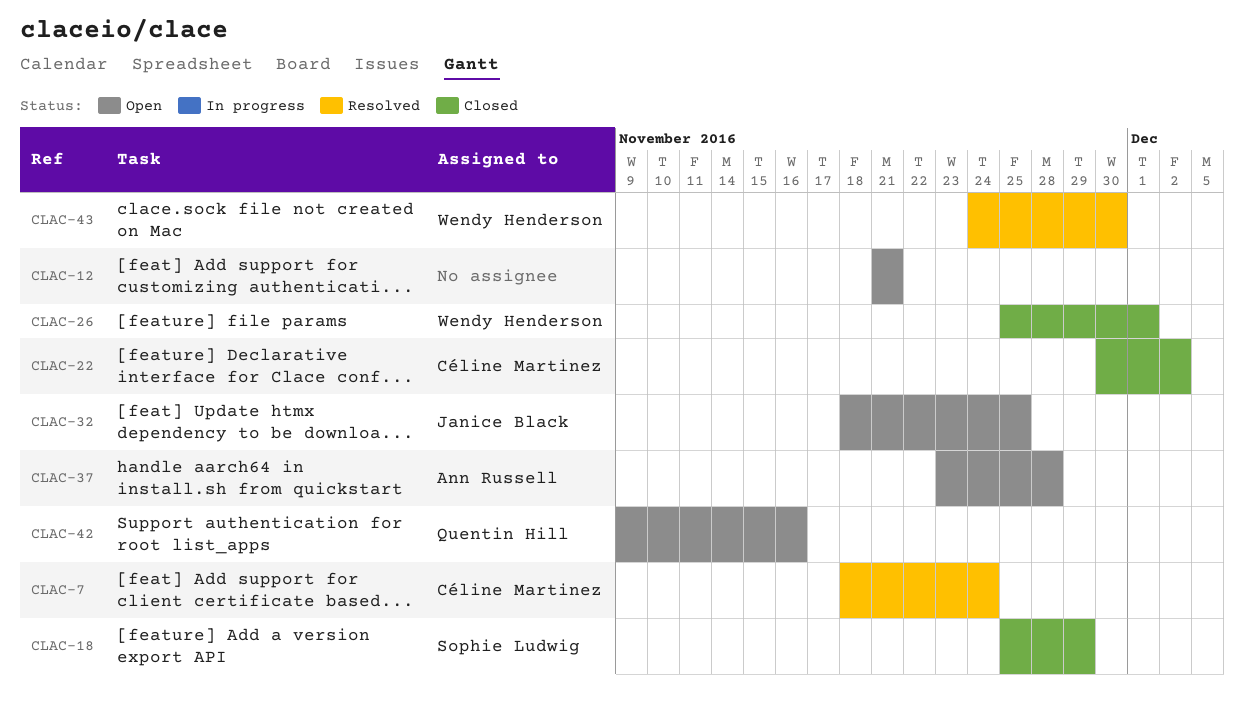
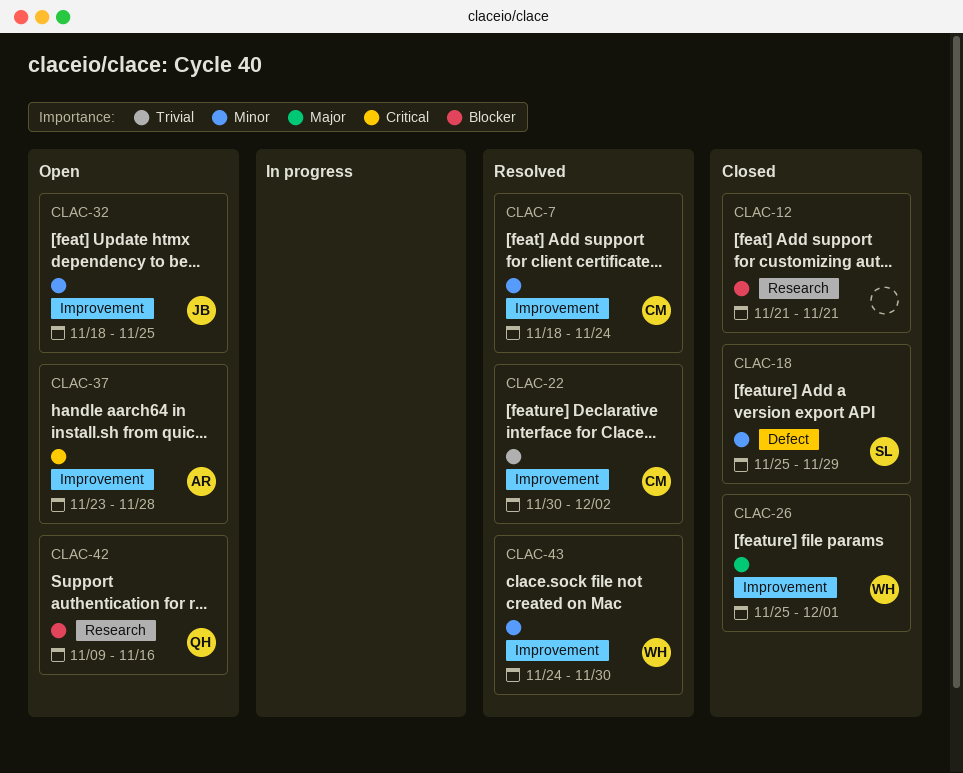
CLAC-12, status: Open -> Closed
CLAC-22, status: Closed -> Resolved

